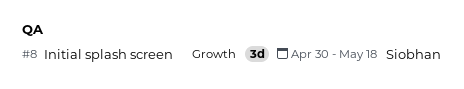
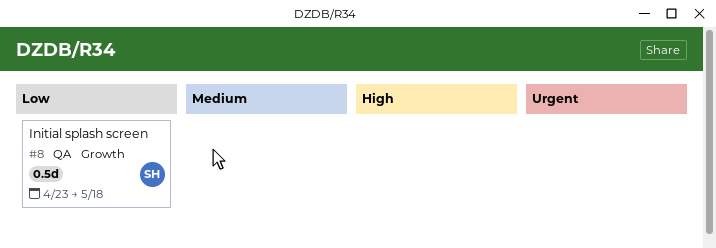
#8, estimate: 3d -> 0.5d
#8, start: Apr 30 -> Apr 23

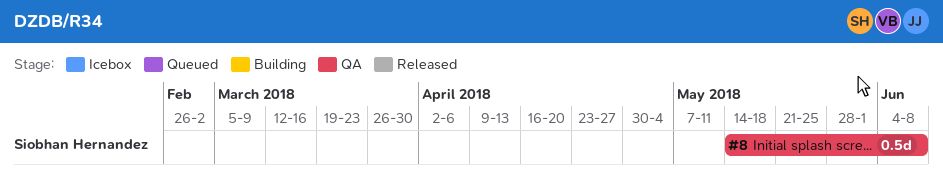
#8, start: Apr 23 -> May 14
#8, due: May 18 -> Jun 8

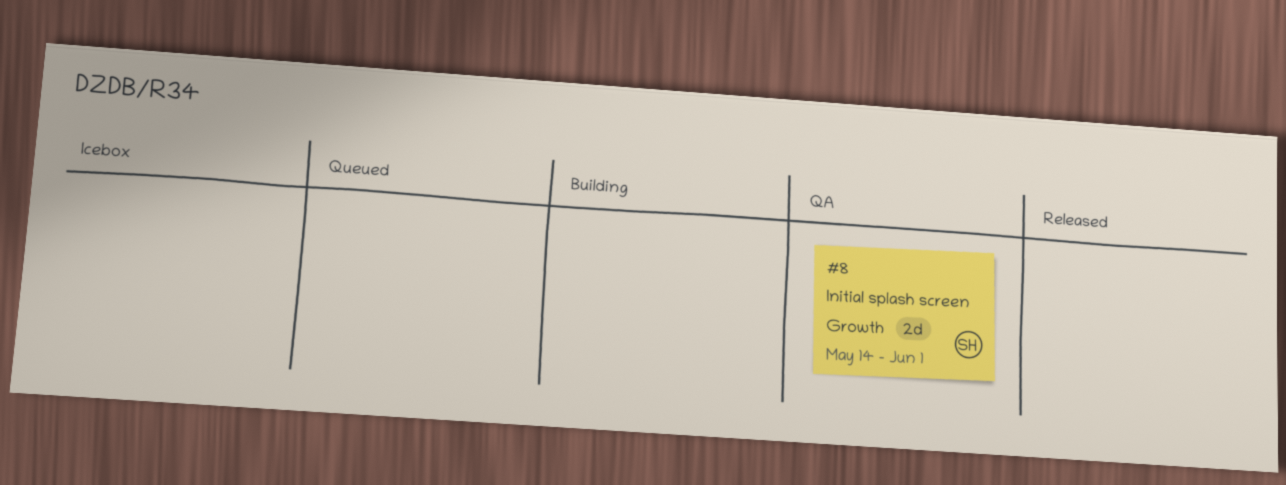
#8, estimate: 0.5d -> 2d
#8, due: Jun 8 -> Jun 1

